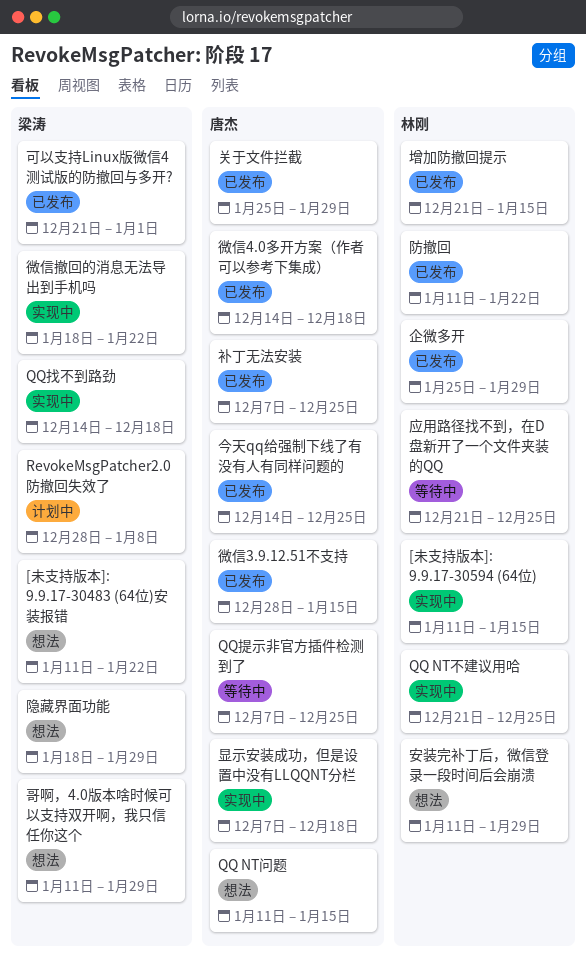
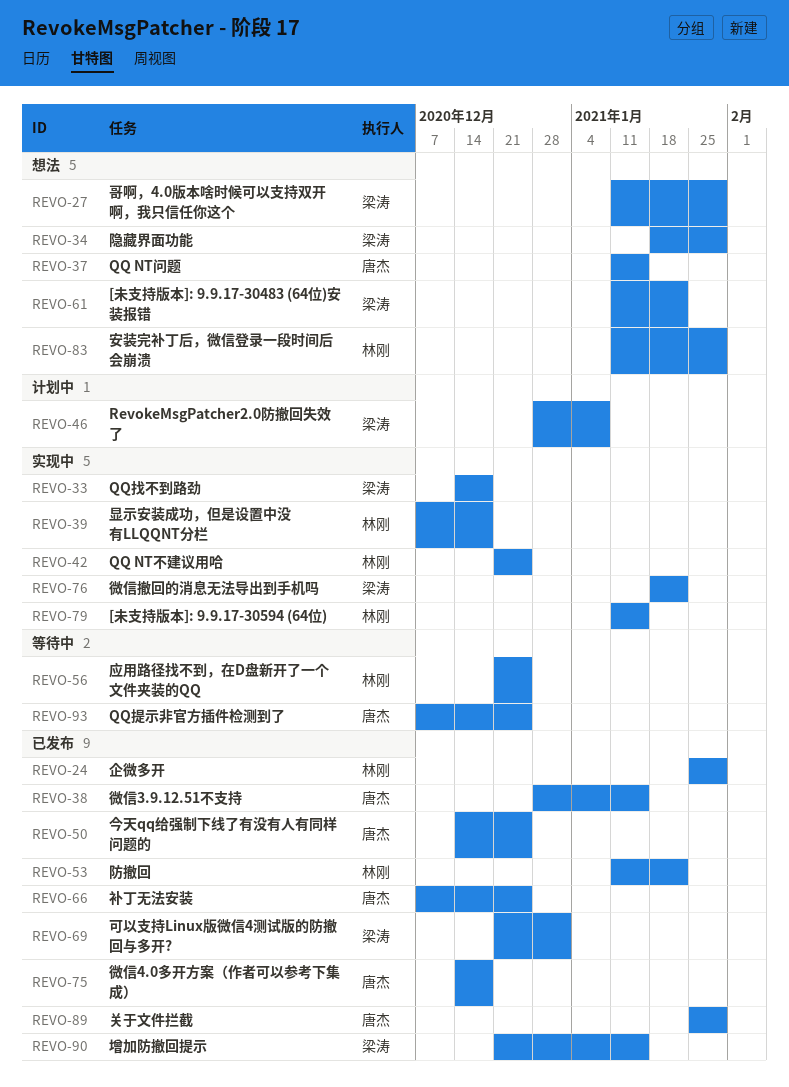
增加防撤回提示, owner: 林刚 -> 梁涛
显示安装成功，但是设置中没有LLQQNT分栏, owner: 唐杰 -> 林刚

